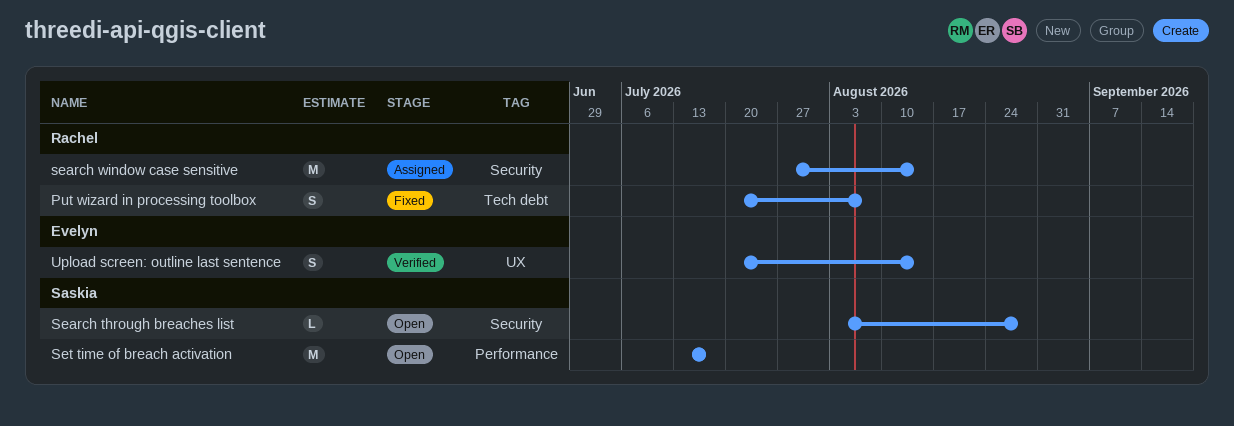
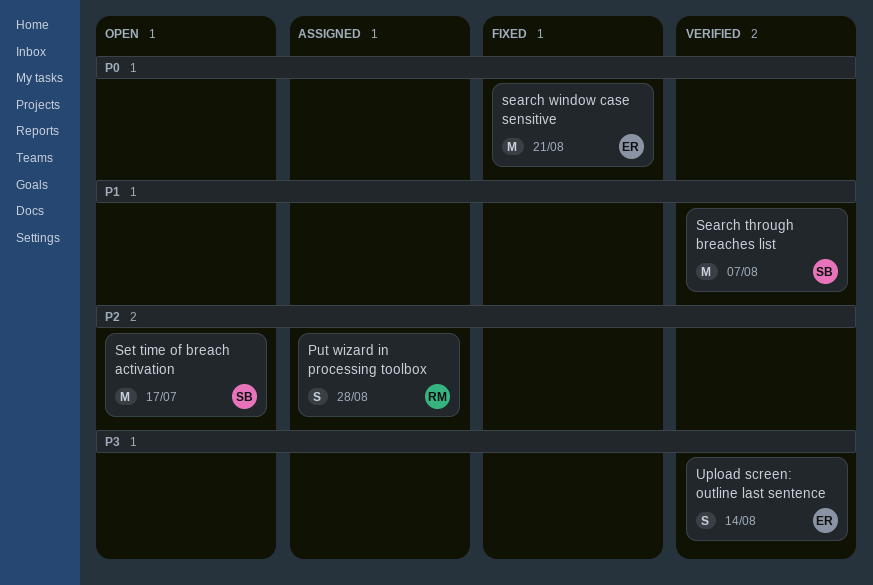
Put wizard in processing toolbox, status: Fixed -> Assigned
Put wizard in processing toolbox, due: Aug 7 -> Aug 28
Search through breaches list, status: Open -> Verified
Search through breaches list, estimate: L -> M
Search through breaches list, due: Aug 28 -> Aug 7
search window case sensitive, status: Assigned -> Fixed
search window case sensitive, owner: Rachel -> Evelyn
search window case sensitive, due: Aug 14 -> Aug 21

